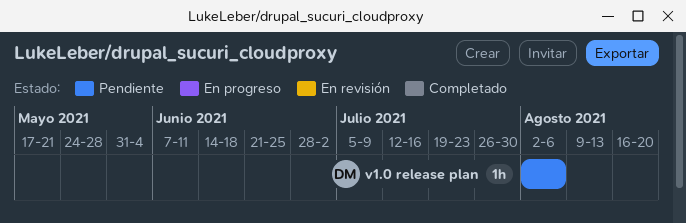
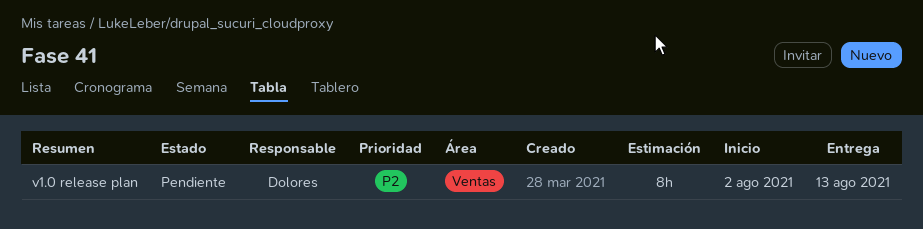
v1.0 release plan, estimate: 1h -> 8h
v1.0 release plan, due: Aug 6 -> Aug 13

